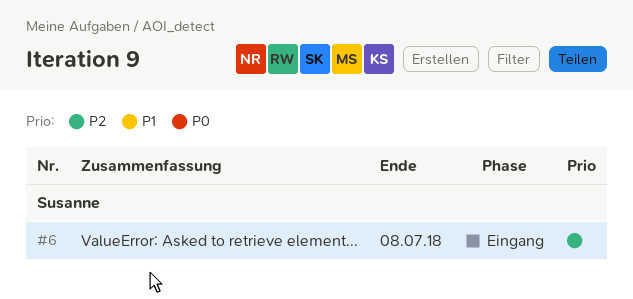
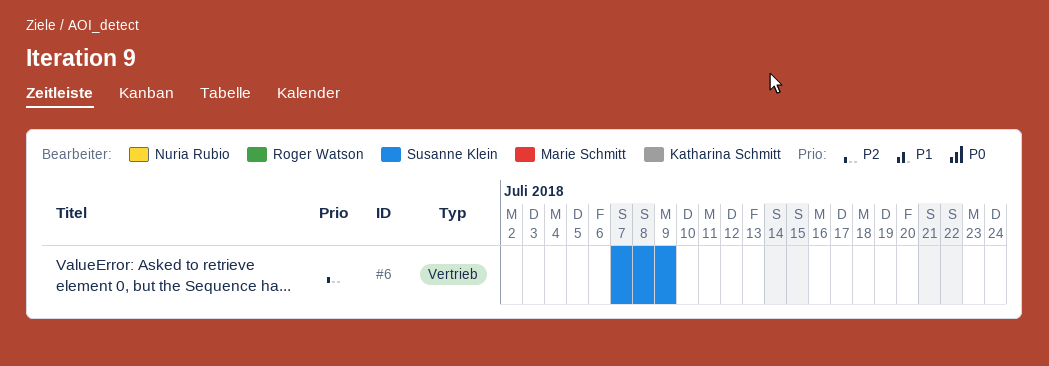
#6, due: Jul 8 -> Jul 9

